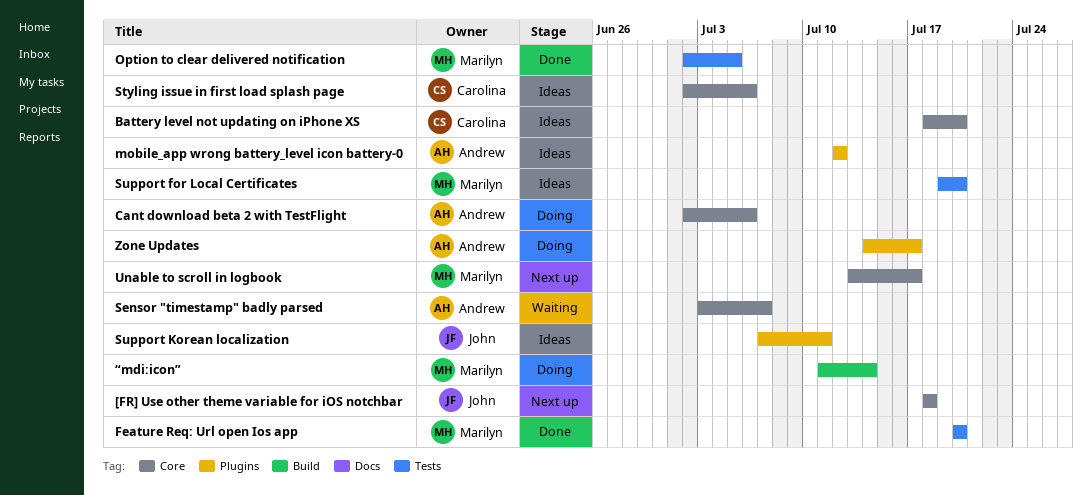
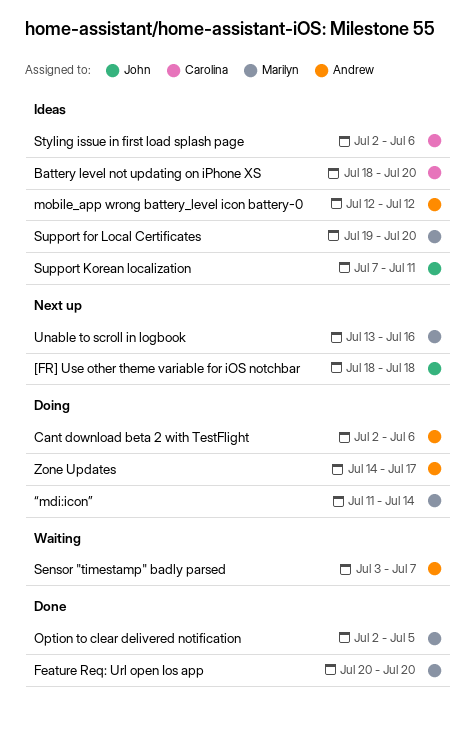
Unable to scroll in logbook, due: Jul 17 -> Jul 16

